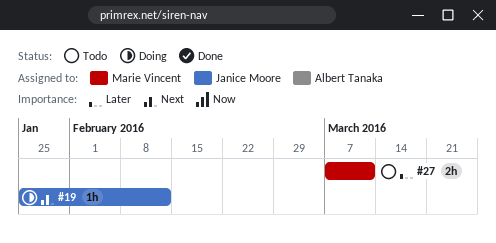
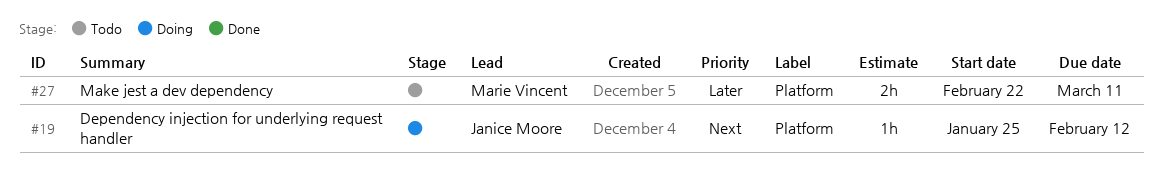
#27, start: Mar 7 -> Feb 22

